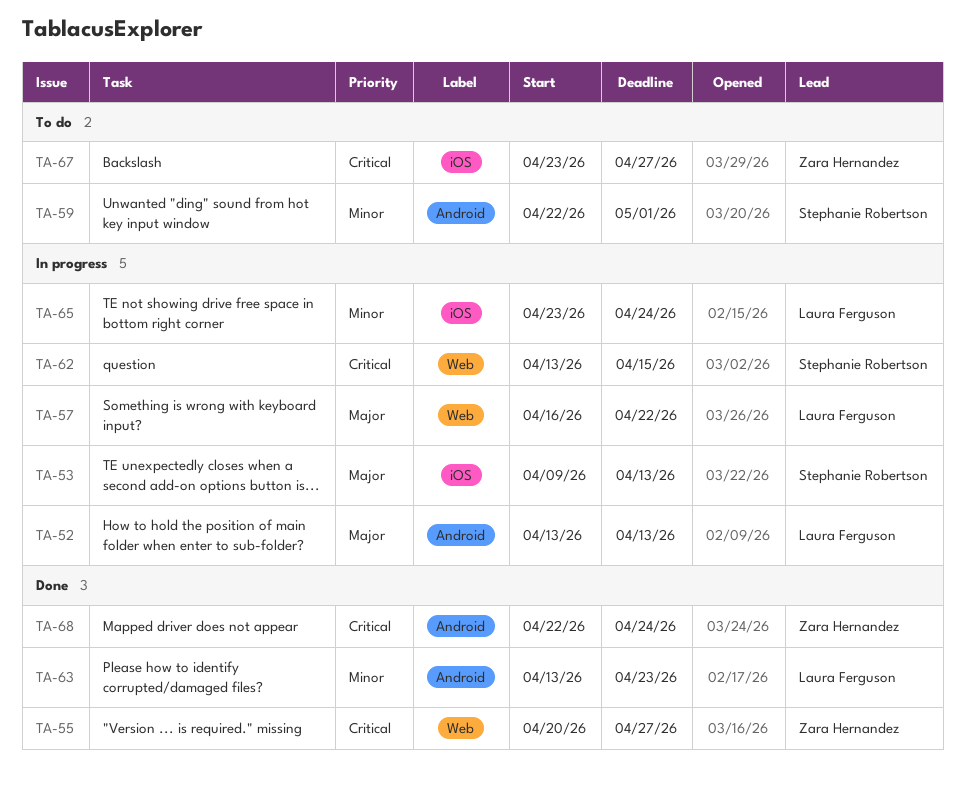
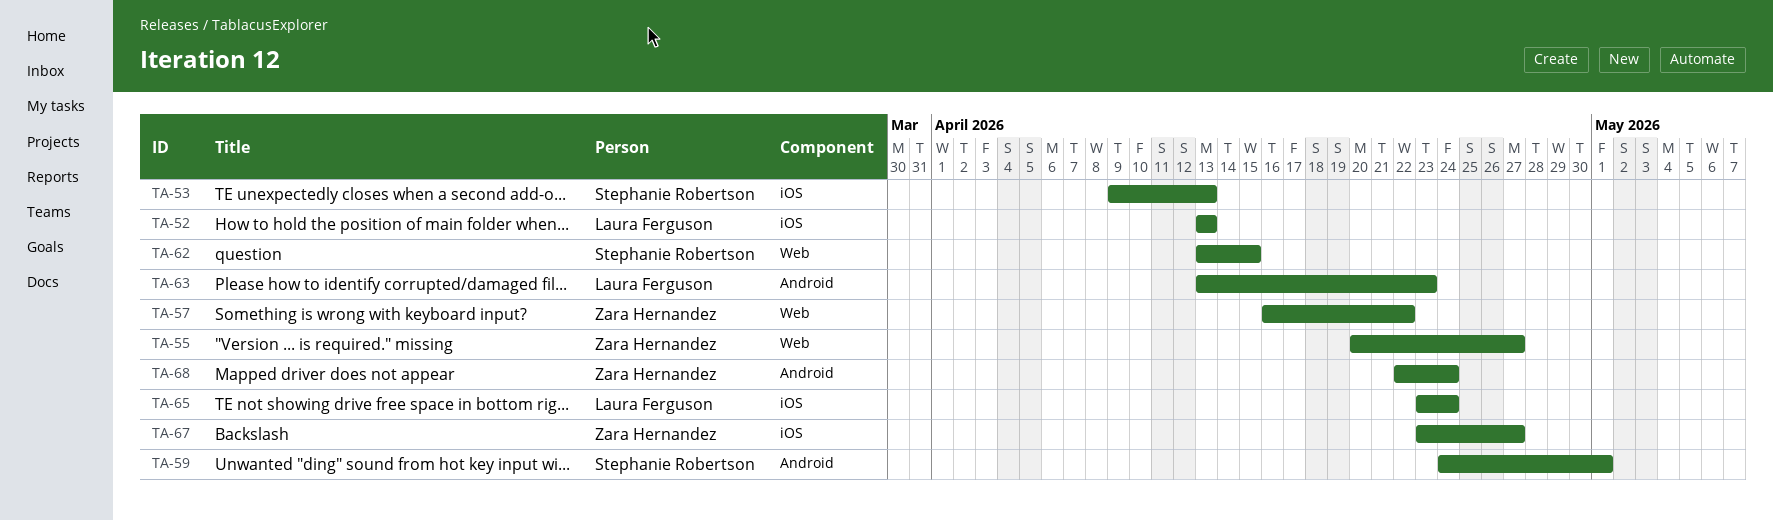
TA-52, label: Android -> iOS
TA-57, owner: Laura Ferguson -> Zara Hernandez
TA-59, start: Apr 22 -> Apr 24

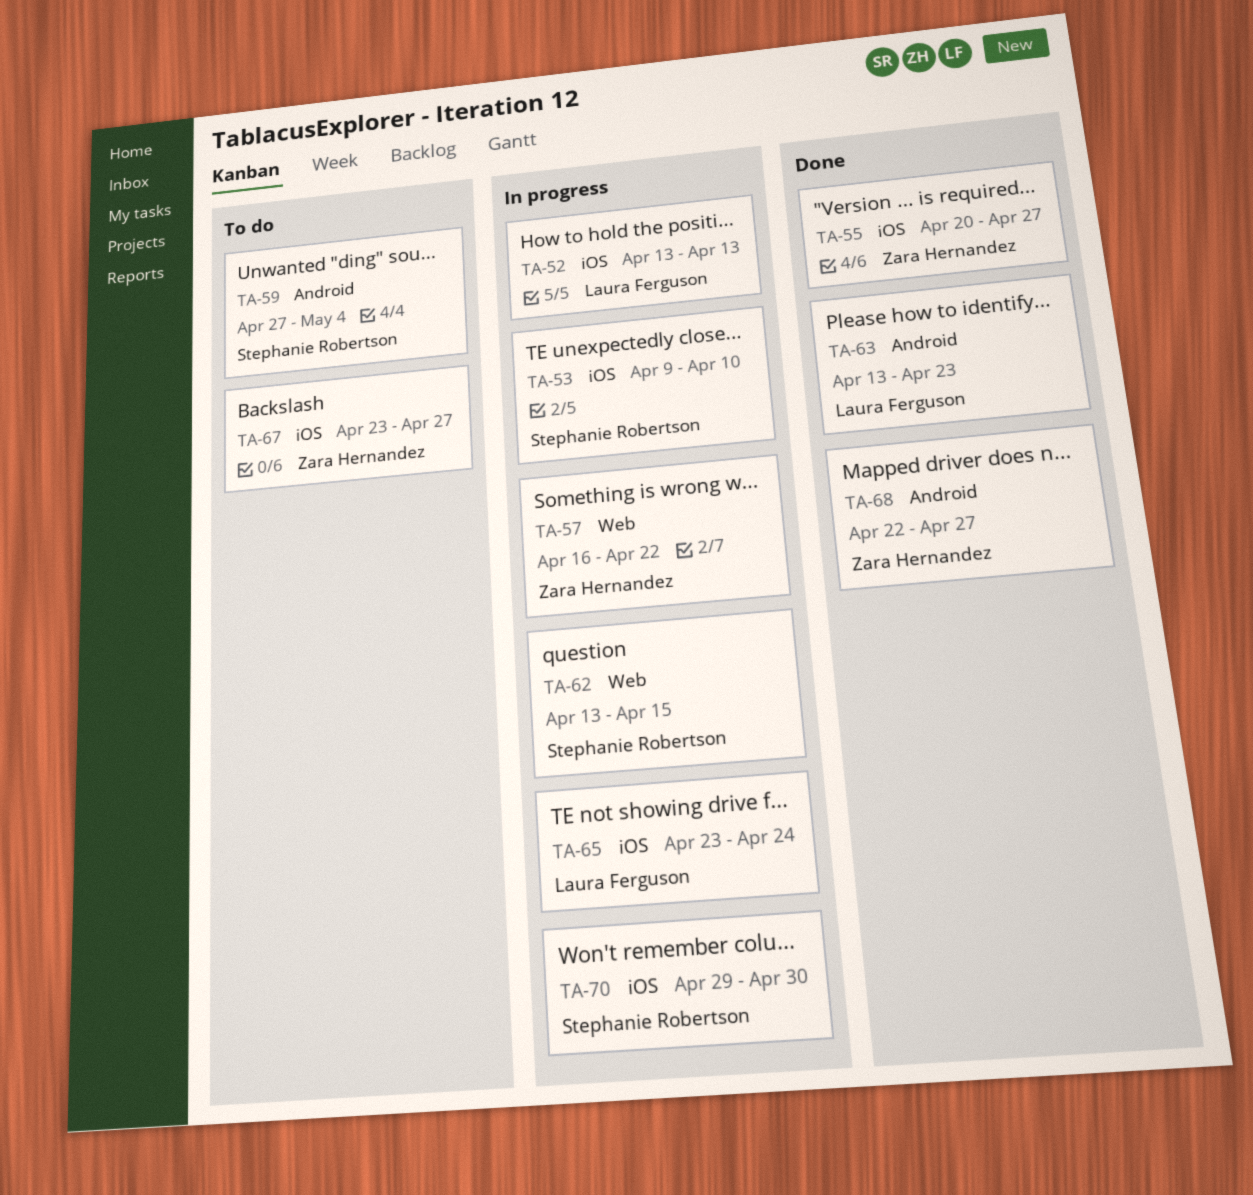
TA-53, due: Apr 13 -> Apr 10
TA-55, label: Web -> iOS
TA-59, start: Apr 24 -> Apr 27
TA-59, due: May 1 -> May 4
TA-68, due: Apr 24 -> Apr 27
TA-70: none -> present

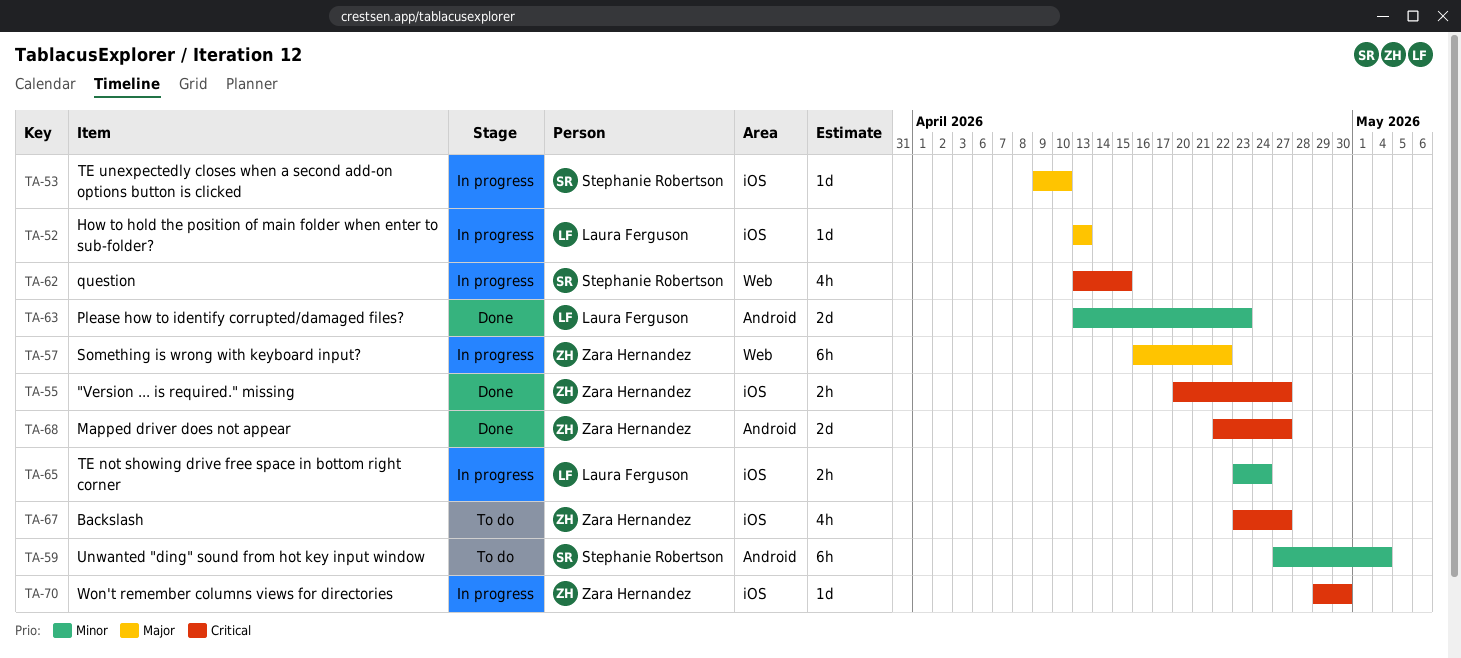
TA-70, owner: Stephanie Robertson -> Zara Hernandez

